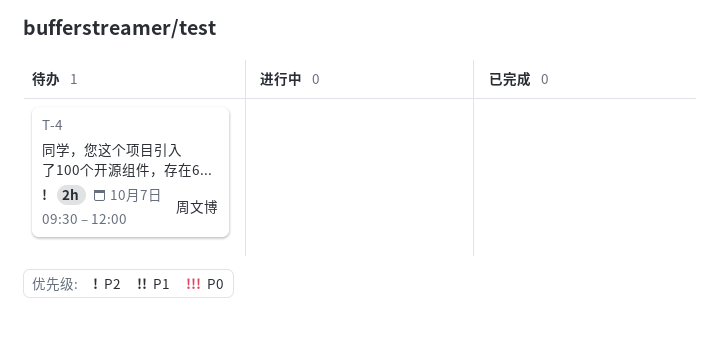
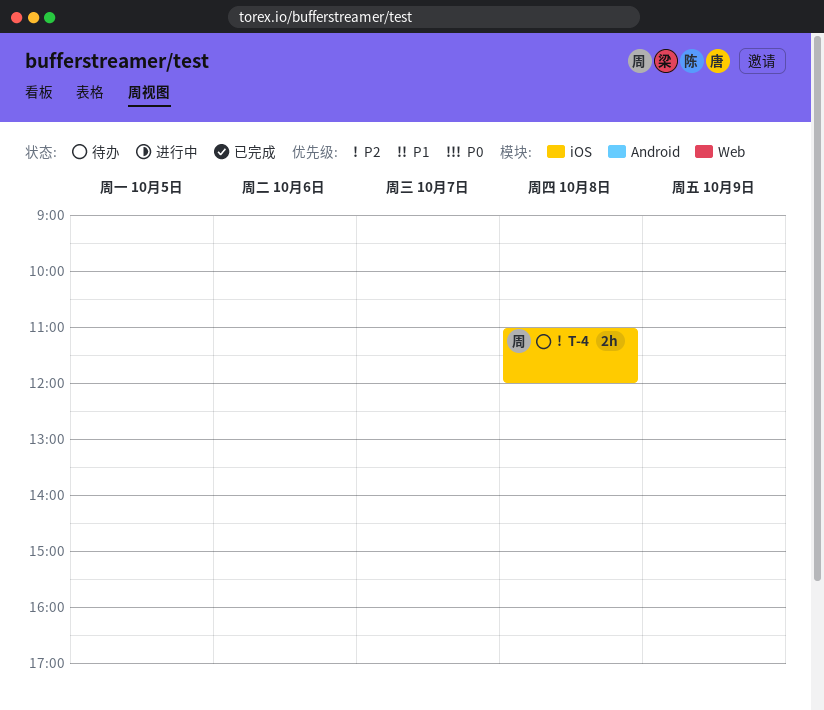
T-4, day: Oct 7 -> Oct 8
T-4, begins: 09:30 -> 11:00

